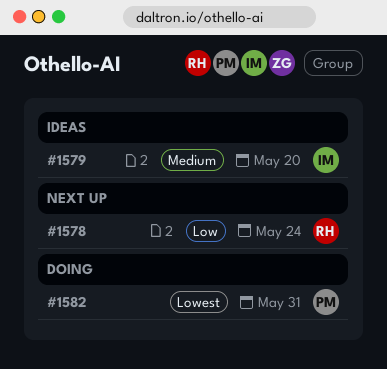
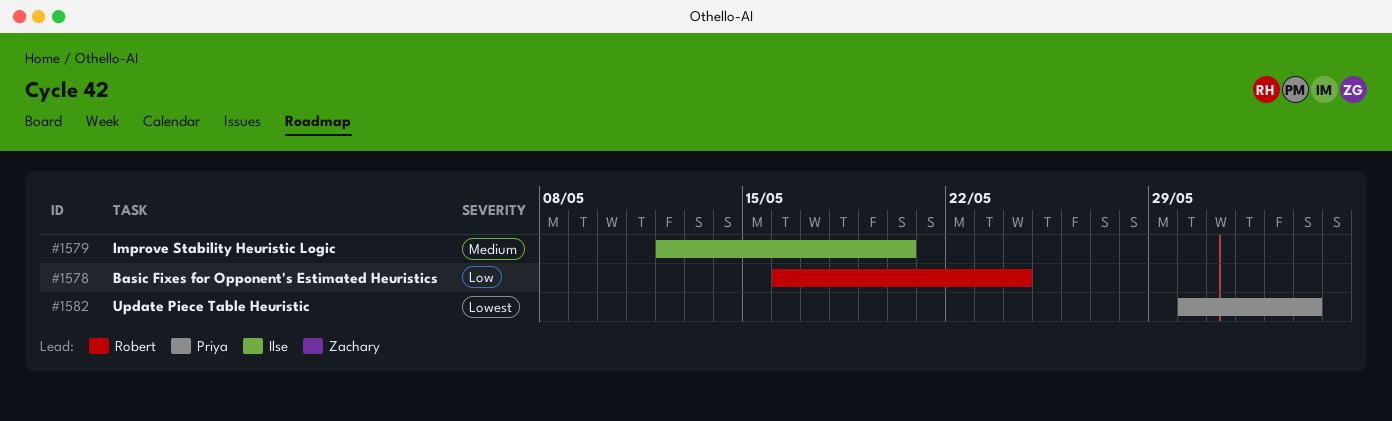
#1582, due: May 31 -> Jun 3

